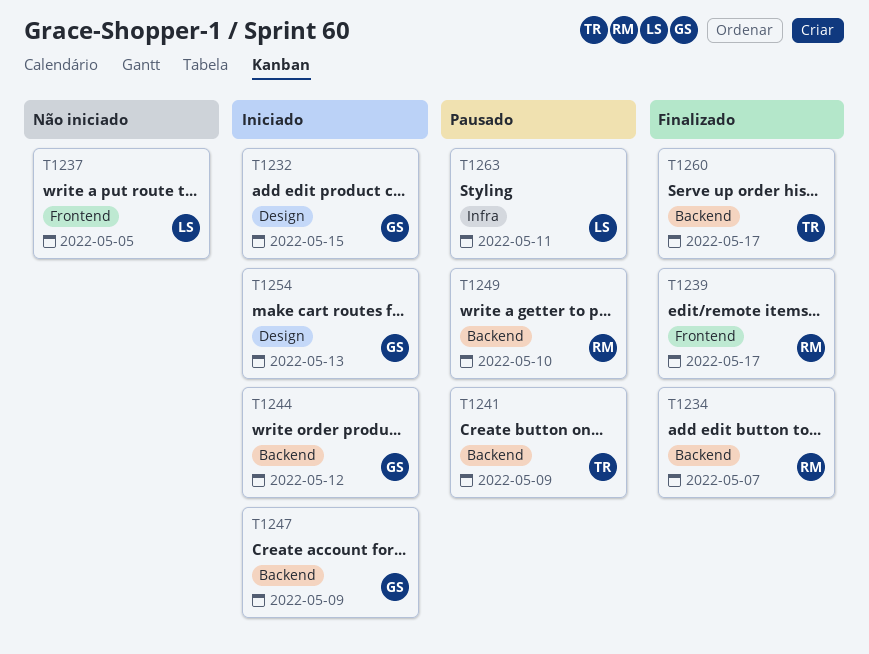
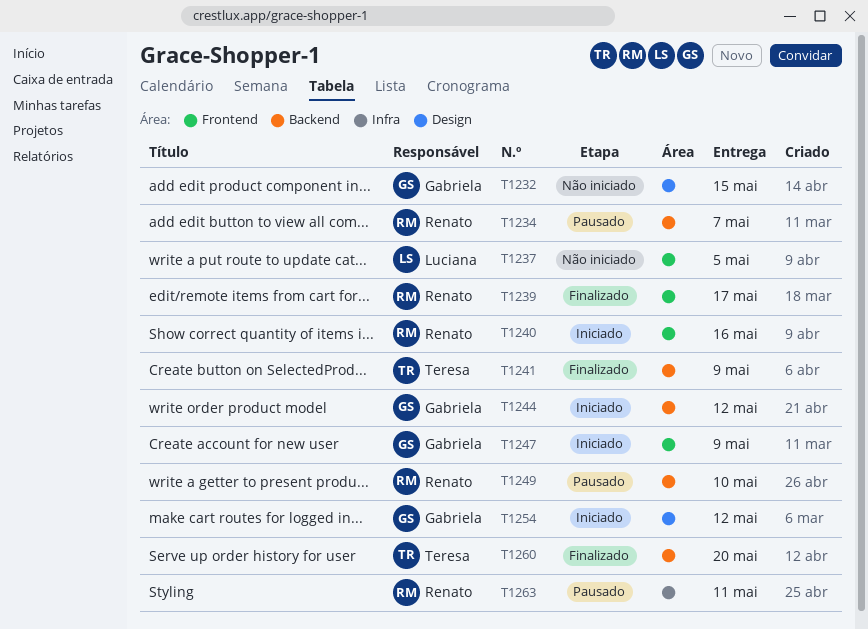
T1232, status: Iniciado -> Não iniciado
T1234, status: Finalizado -> Pausado
T1240: none -> present
T1241, status: Pausado -> Finalizado
T1247, label: Backend -> Frontend
T1254, due: May 13 -> May 12
T1260, due: May 17 -> May 20
T1263, owner: Luciana -> Renato

